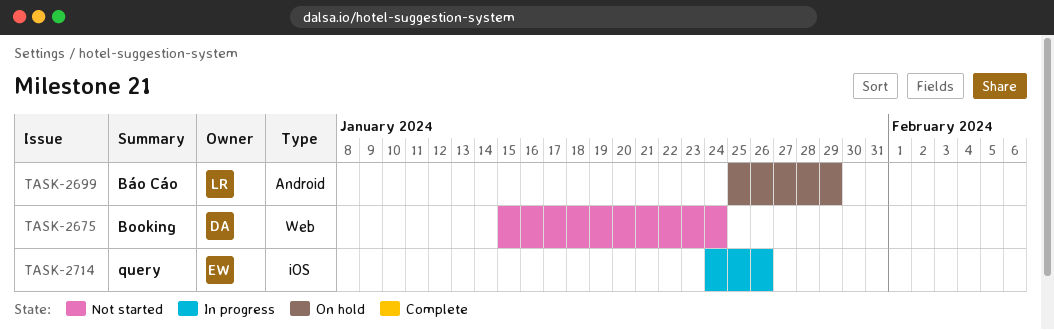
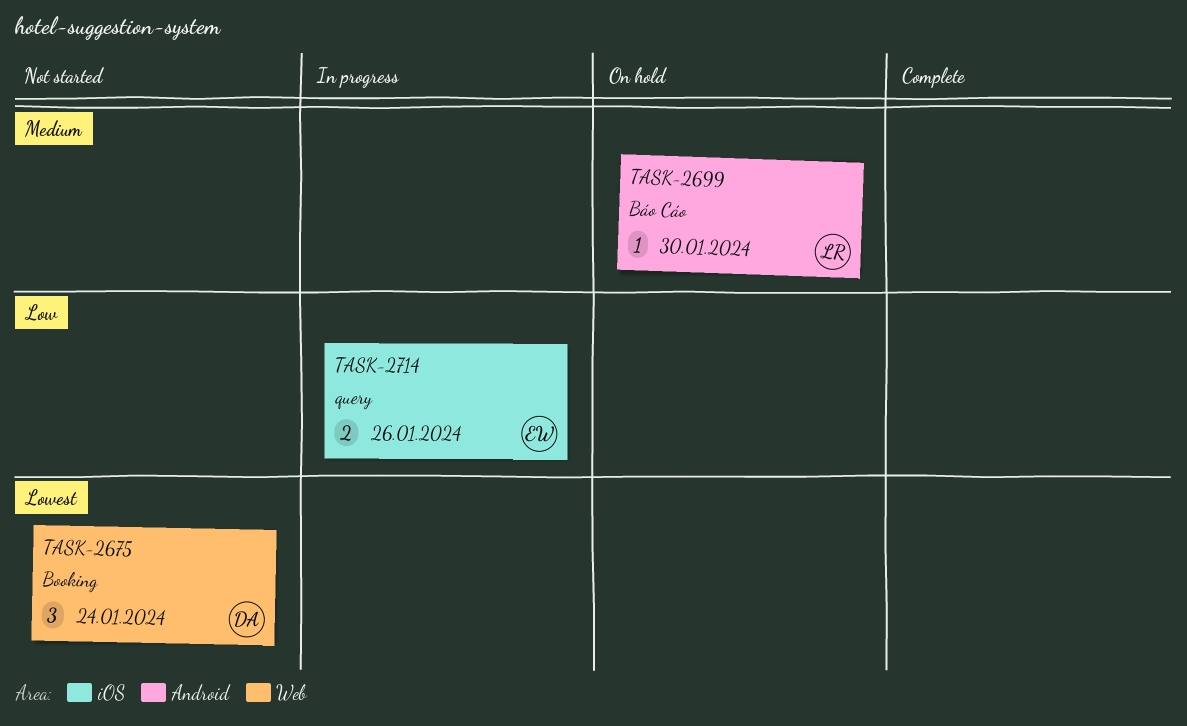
TASK-2699, due: Jan 29 -> Jan 30

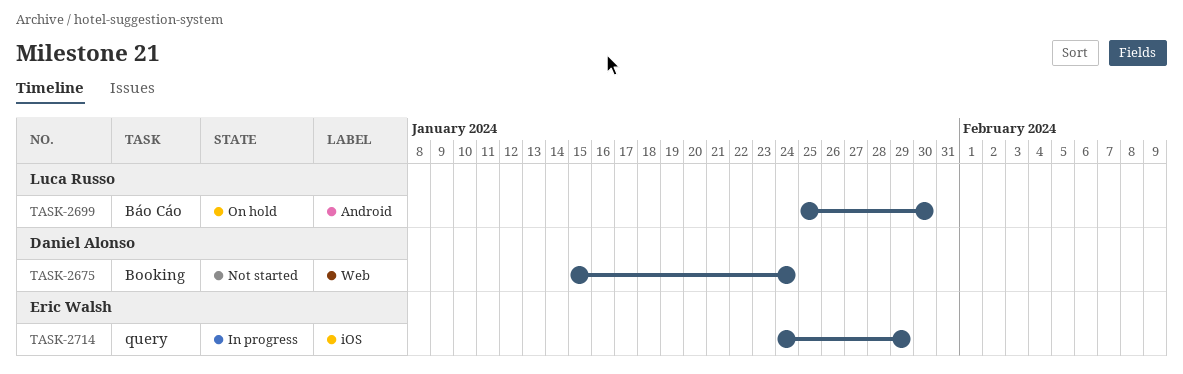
TASK-2714, due: Jan 26 -> Jan 29

